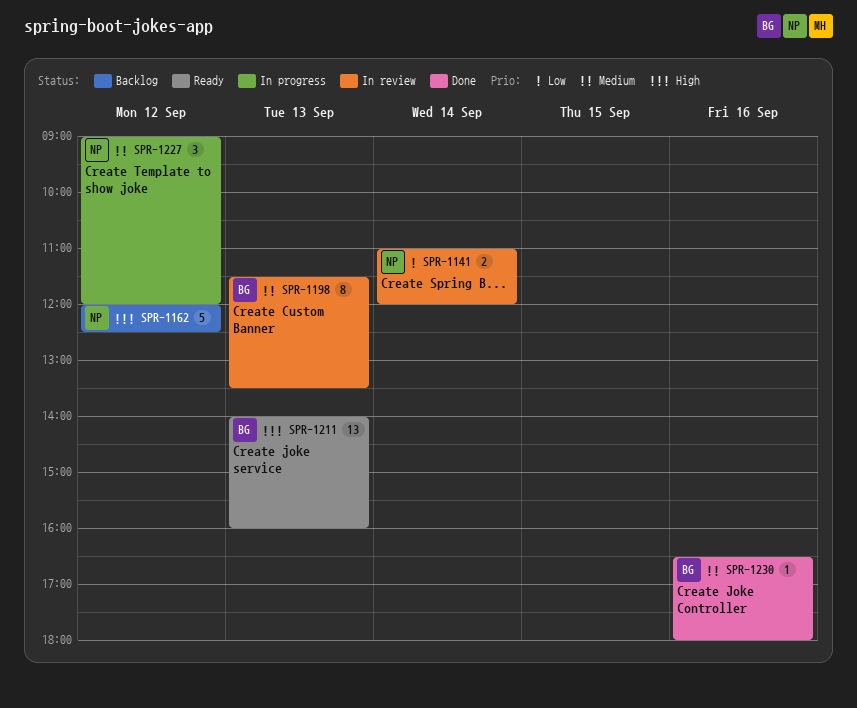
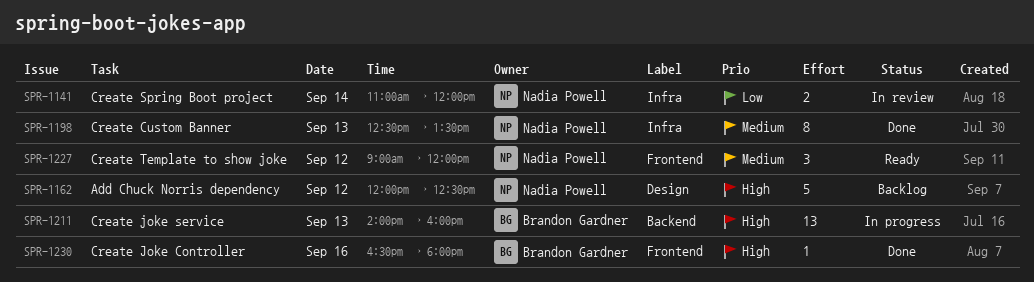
SPR-1198, status: In review -> Done
SPR-1198, owner: Brandon Gardner -> Nadia Powell
SPR-1198, begins: 11:30 -> 12:30
SPR-1211, status: Ready -> In progress
SPR-1227, status: In progress -> Ready
SPR-1230, priority: Medium -> High

